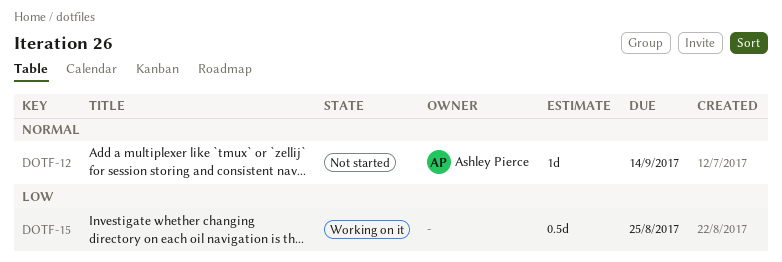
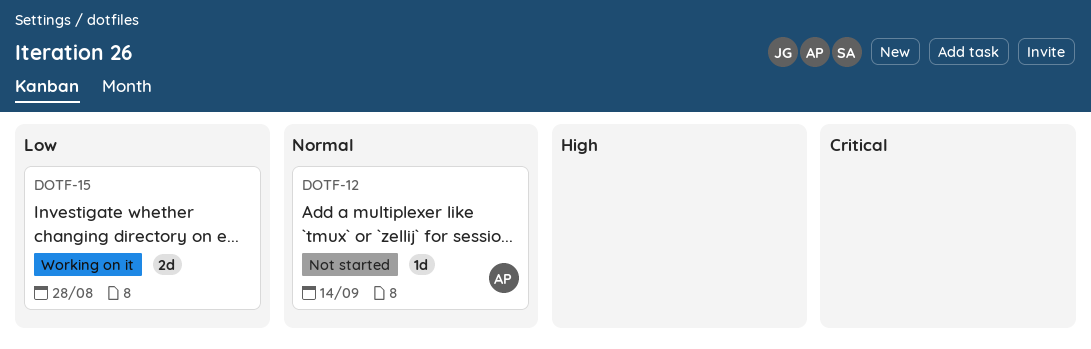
DOTF-15, estimate: 0.5d -> 2d
DOTF-15, due: Aug 25 -> Aug 28

